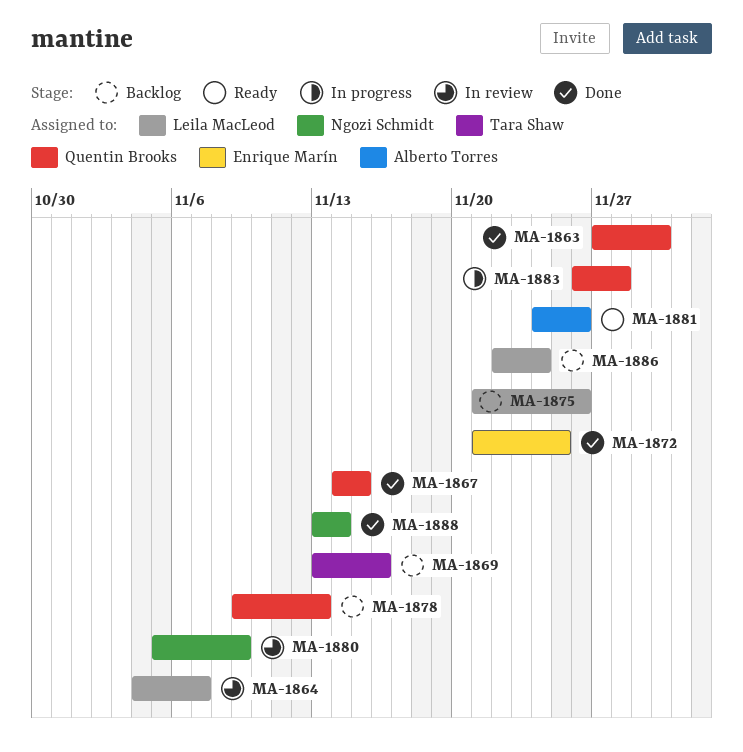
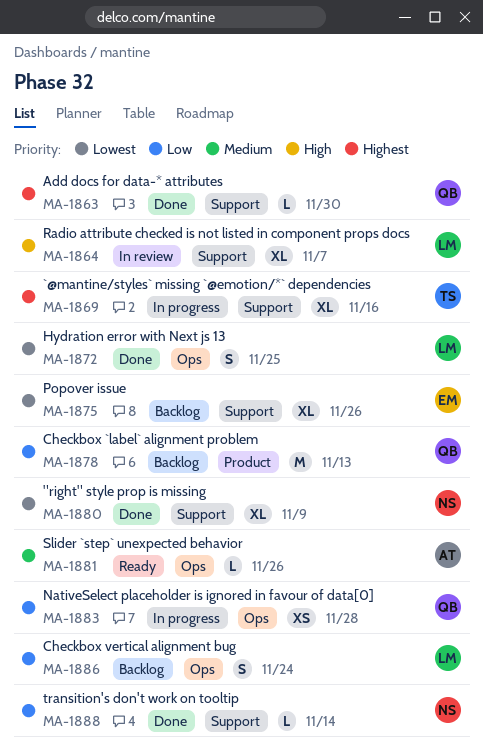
MA-1867: present -> none
MA-1869, status: Backlog -> In progress
MA-1872, owner: Enrique Marín -> Leila MacLeod
MA-1875, owner: Leila MacLeod -> Enrique Marín
MA-1880, status: In review -> Done

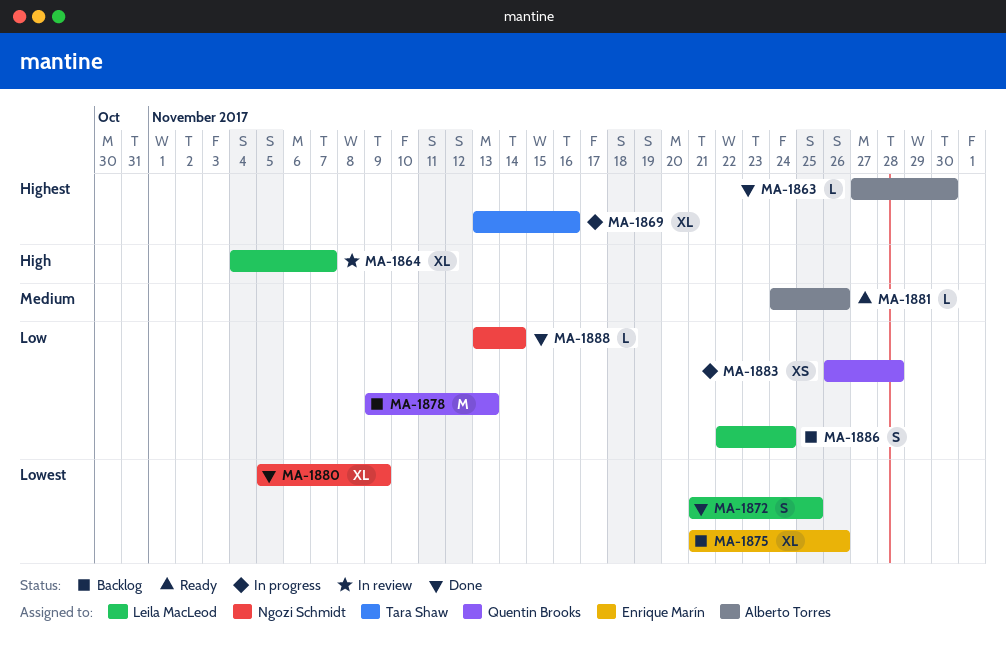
MA-1863, owner: Quentin Brooks -> Alberto Torres

